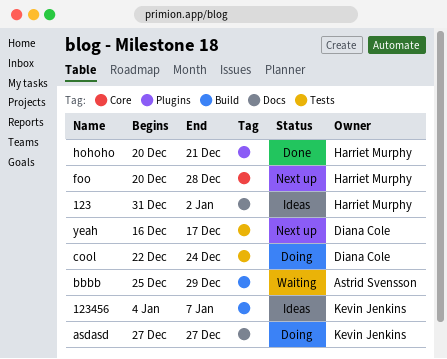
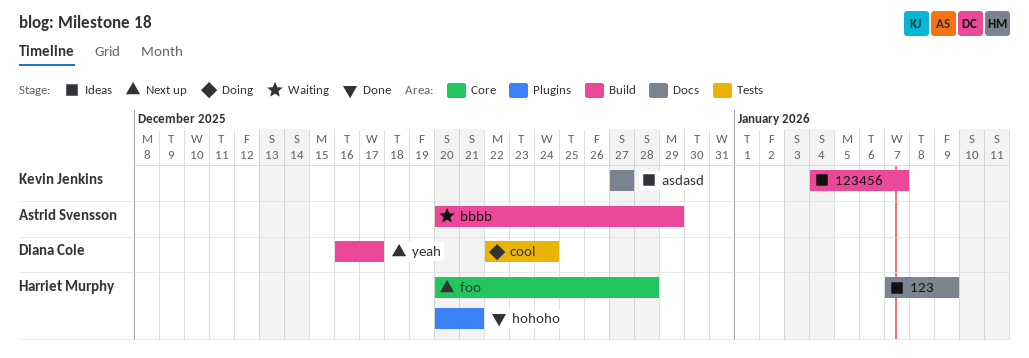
123, start: Dec 31 -> Jan 7
123, due: Jan 2 -> Jan 9
asdasd, status: Doing -> Ideas
bbbb, start: Dec 25 -> Dec 20
yeah, label: Tests -> Build

